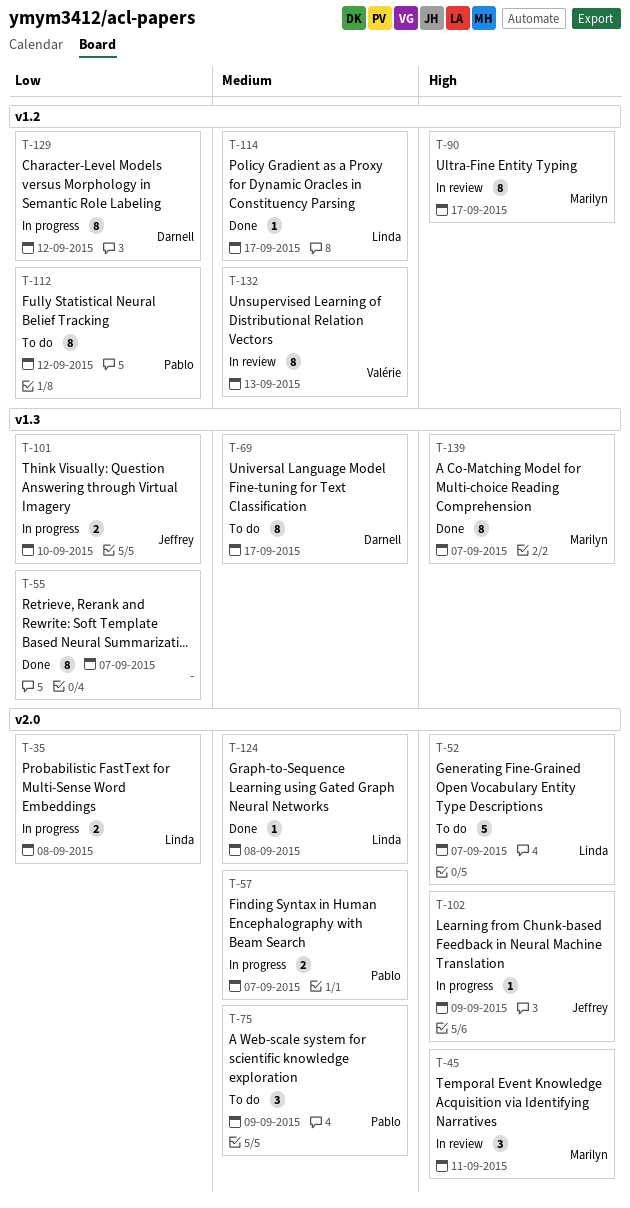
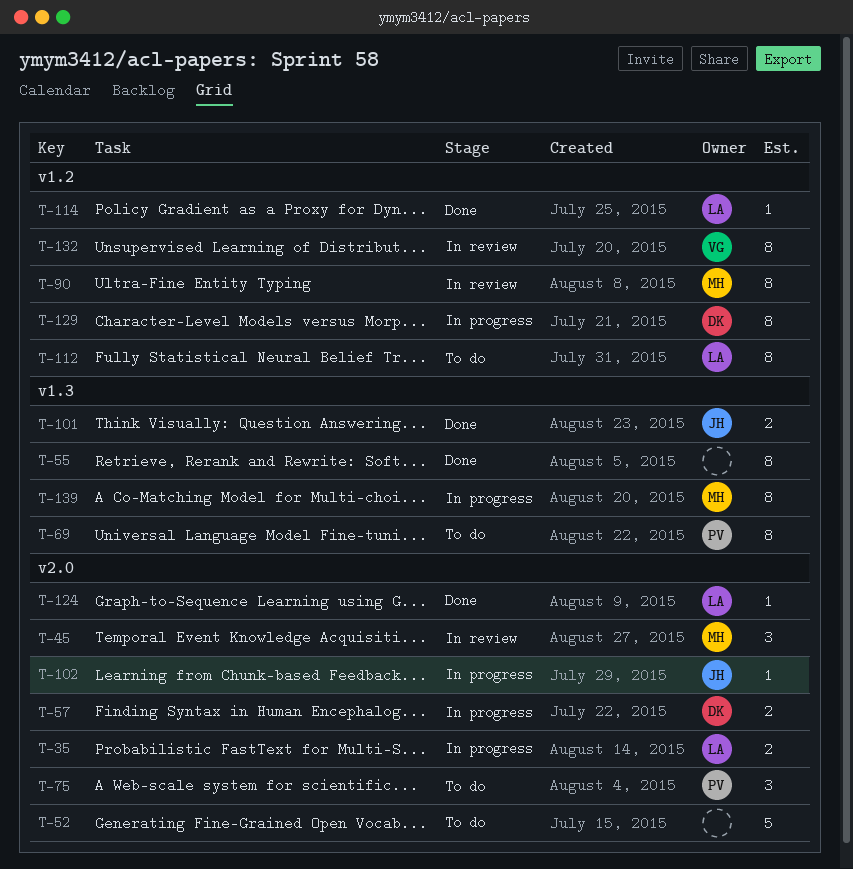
T-52, owner: Linda -> none
T-57, owner: Pablo -> Darnell
T-69, owner: Darnell -> Pablo
T-101, status: In progress -> Done
T-112, owner: Pablo -> Linda
T-139, status: Done -> In progress

